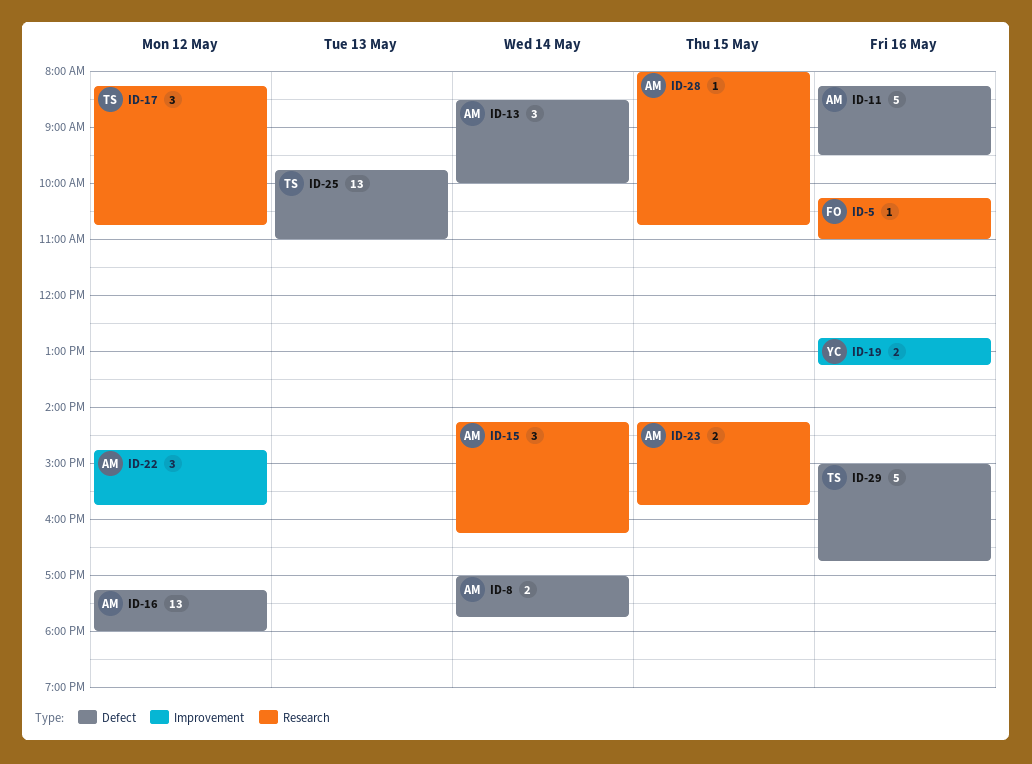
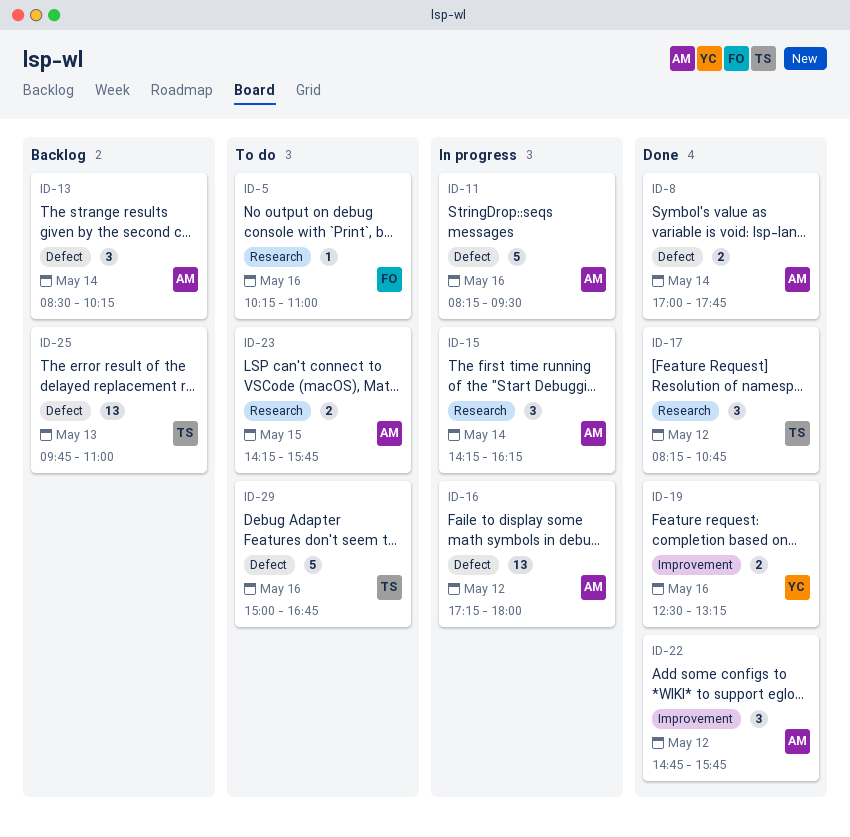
ID-13, ends: 10:00 -> 10:15
ID-19, begins: 12:45 -> 12:30
ID-28: present -> none

